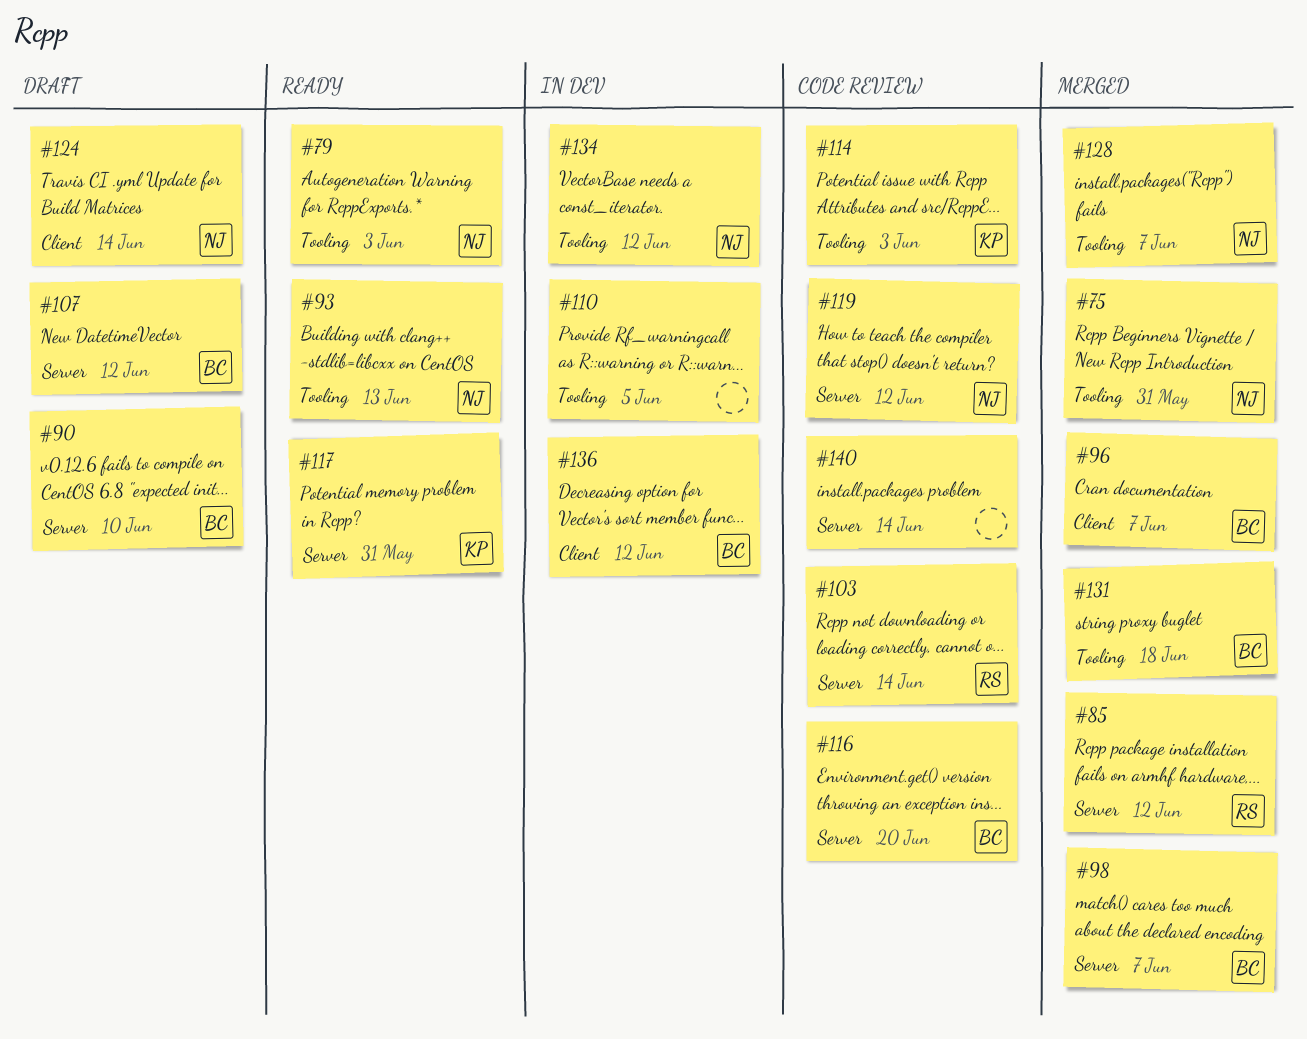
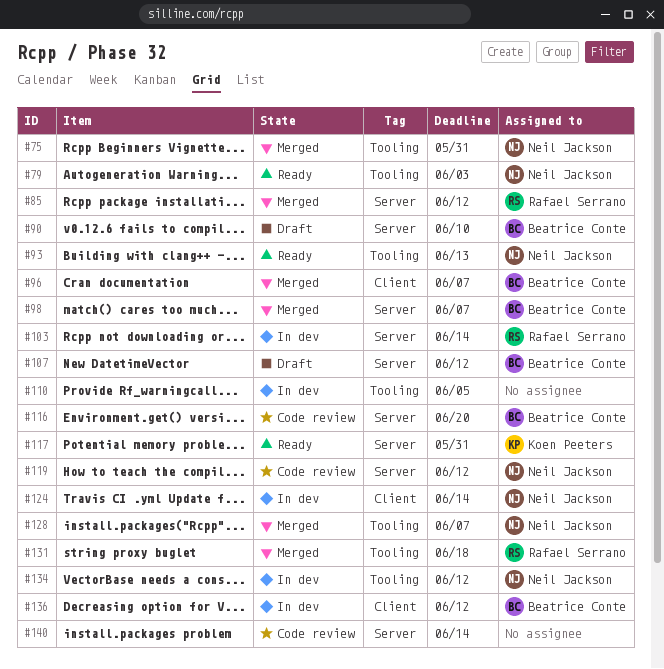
#103, status: Code review -> In dev
#114: present -> none
#124, status: Draft -> In dev
#131, owner: Beatrice Conte -> Rafael Serrano

